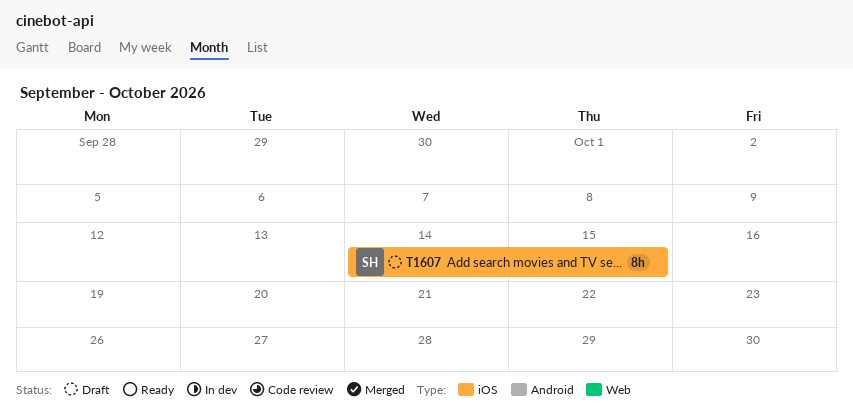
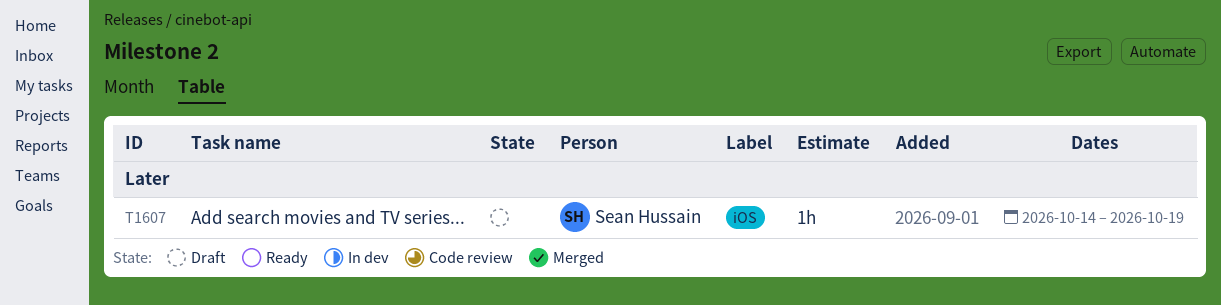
T1607, estimate: 8h -> 1h
T1607, due: Oct 15 -> Oct 19

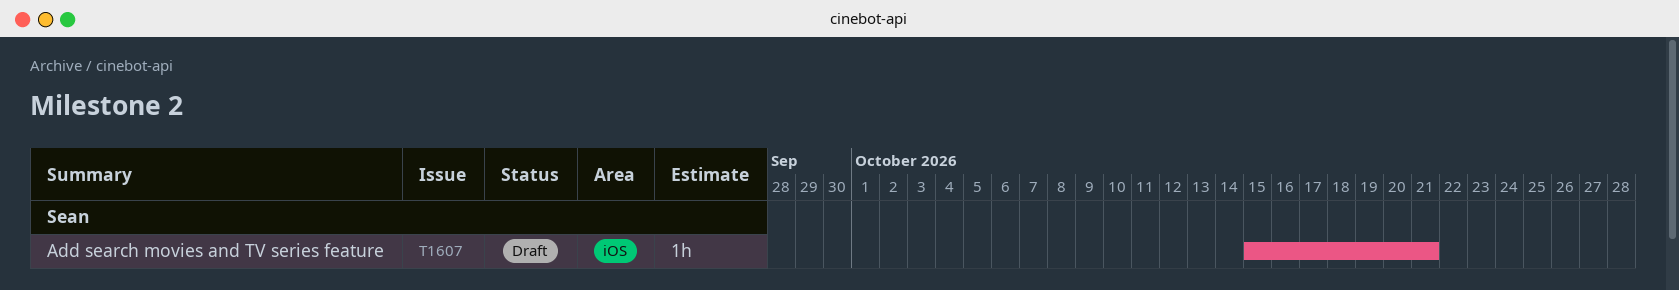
T1607, start: Oct 14 -> Oct 15
T1607, due: Oct 19 -> Oct 21

